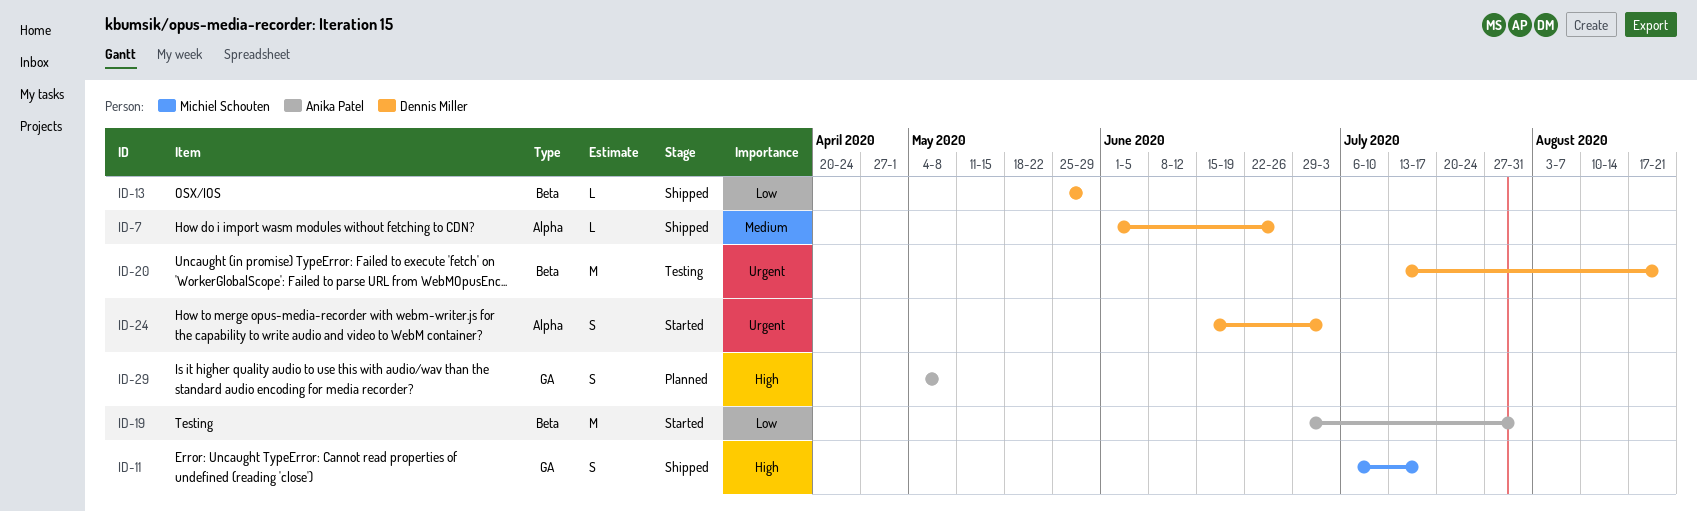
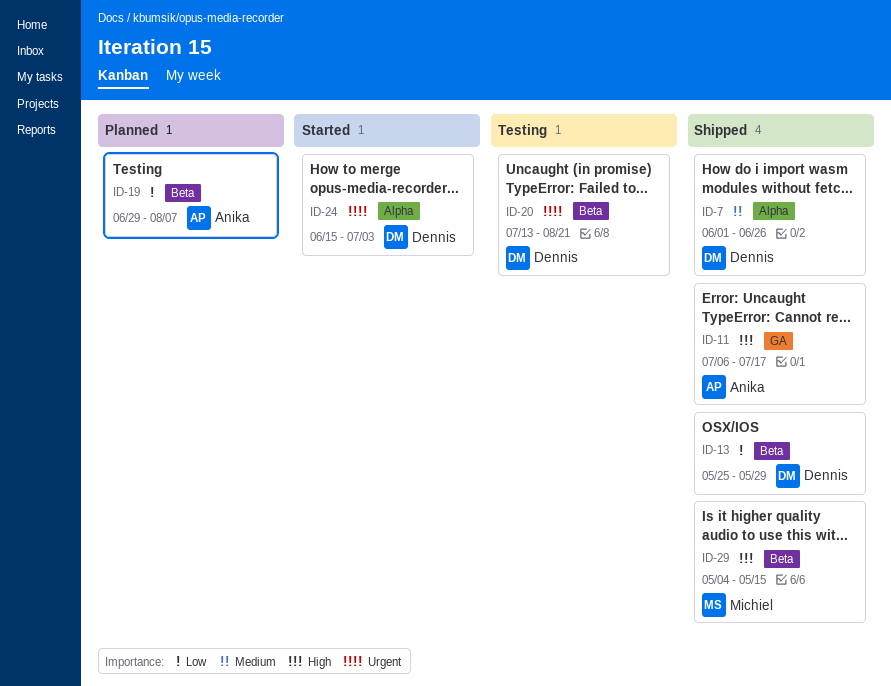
ID-11, owner: Michiel Schouten -> Anika Patel
ID-19, status: Started -> Planned
ID-19, due: Jul 31 -> Aug 7
ID-29, status: Planned -> Shipped
ID-29, owner: Anika Patel -> Michiel Schouten
ID-29, label: GA -> Beta
ID-29, due: May 8 -> May 15

